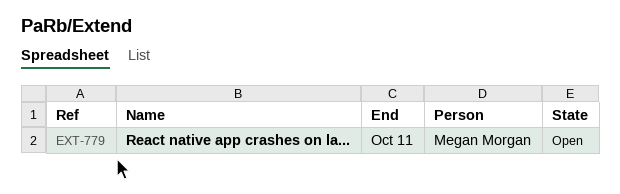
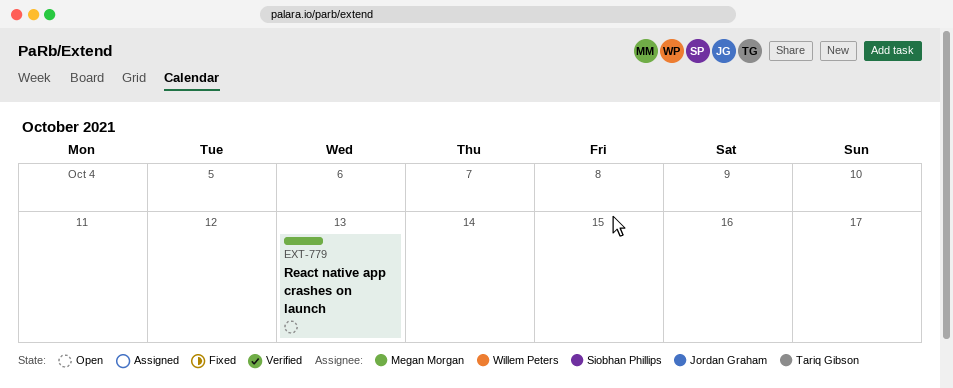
EXT-779, due: Oct 11 -> Oct 13

